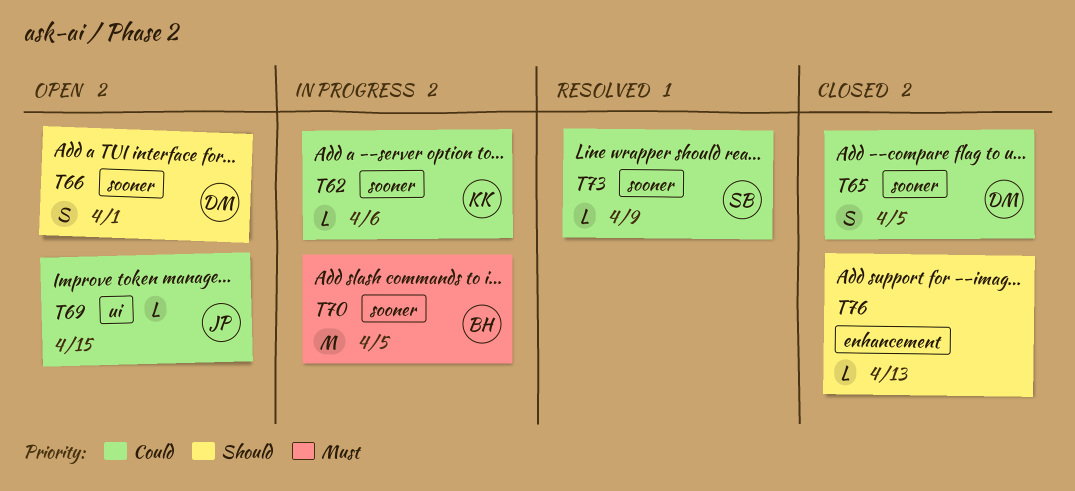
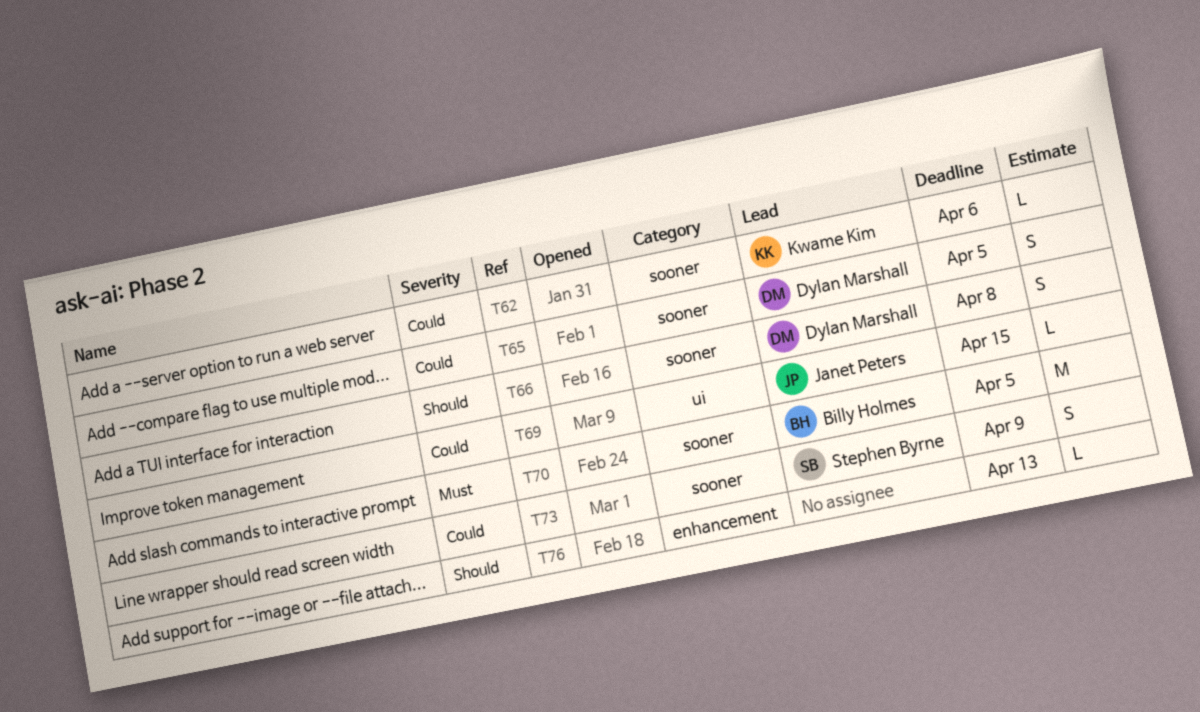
T66, due: Apr 1 -> Apr 8
T73, estimate: L -> S

